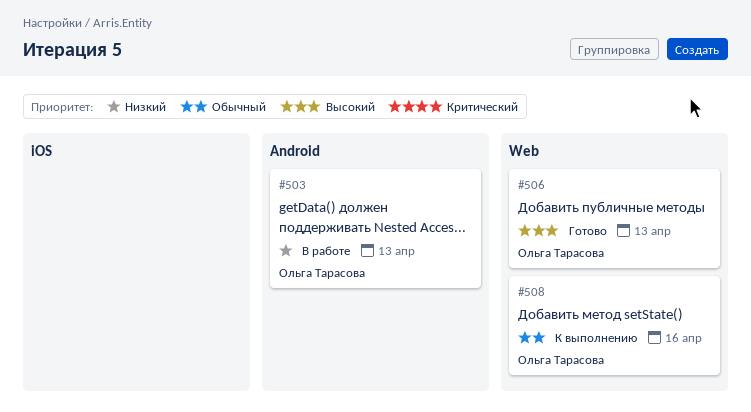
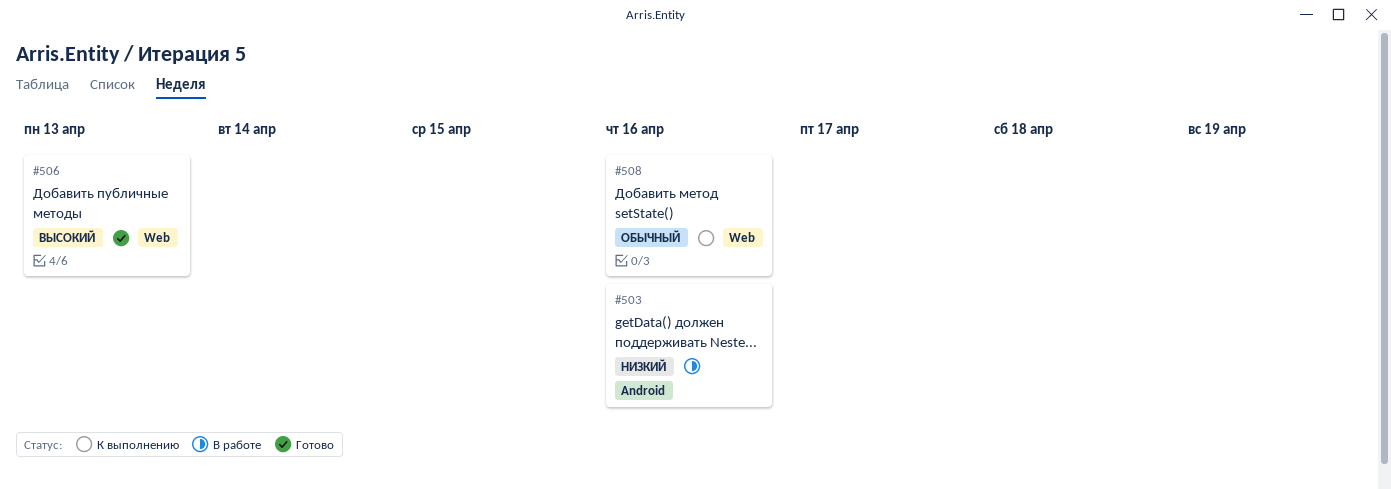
#503, due: Apr 13 -> Apr 16

